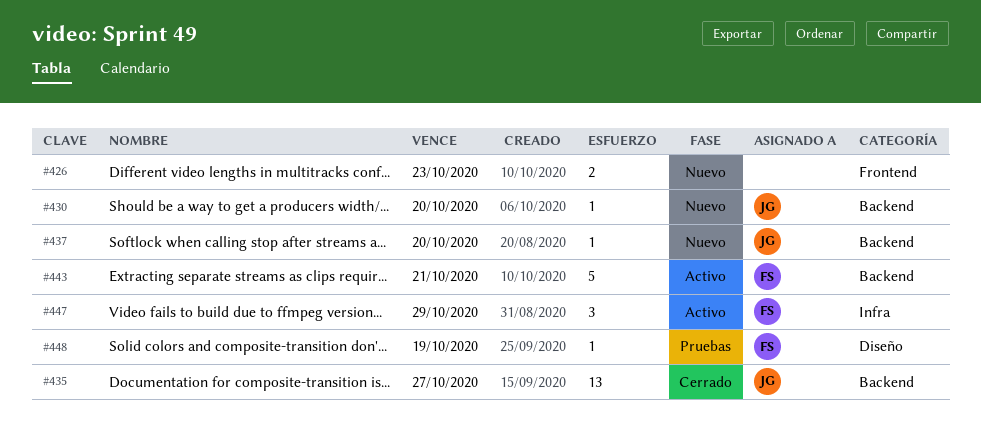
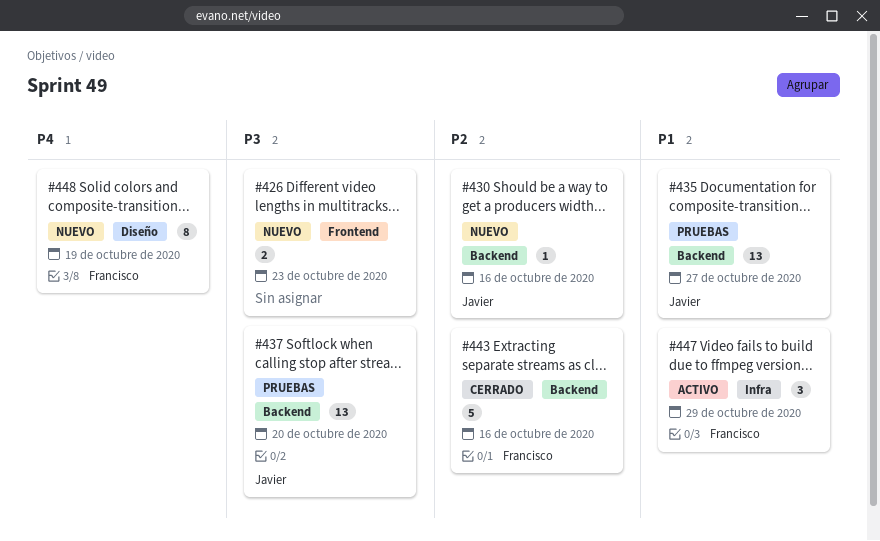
#430, due: Oct 20 -> Oct 16
#435, status: Cerrado -> Pruebas
#437, status: Nuevo -> Pruebas
#437, estimate: 1 -> 13
#443, status: Activo -> Cerrado
#443, due: Oct 21 -> Oct 16
#448, status: Pruebas -> Nuevo
#448, estimate: 1 -> 8

